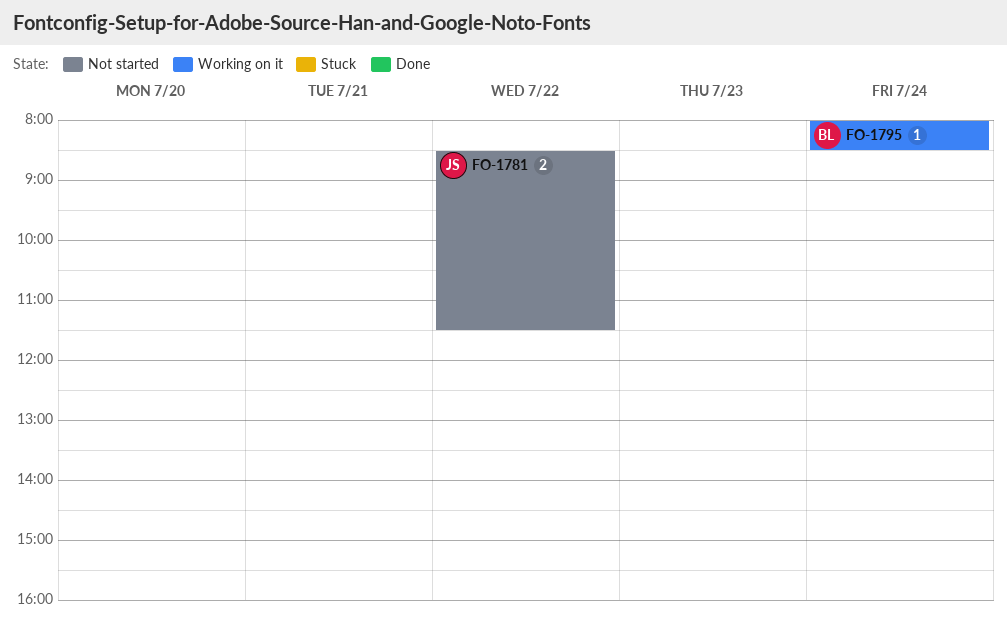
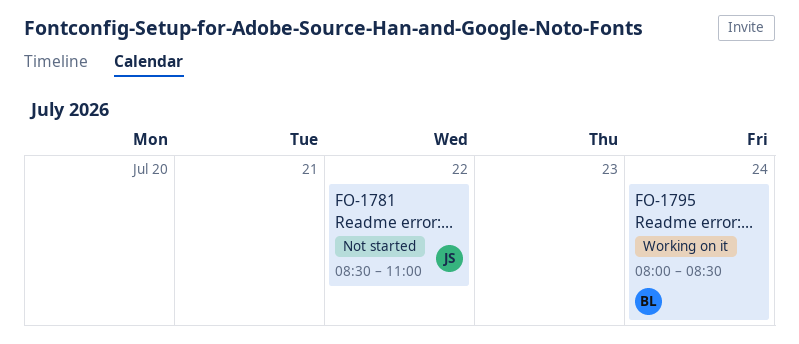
FO-1781, ends: 11:30 -> 11:00

